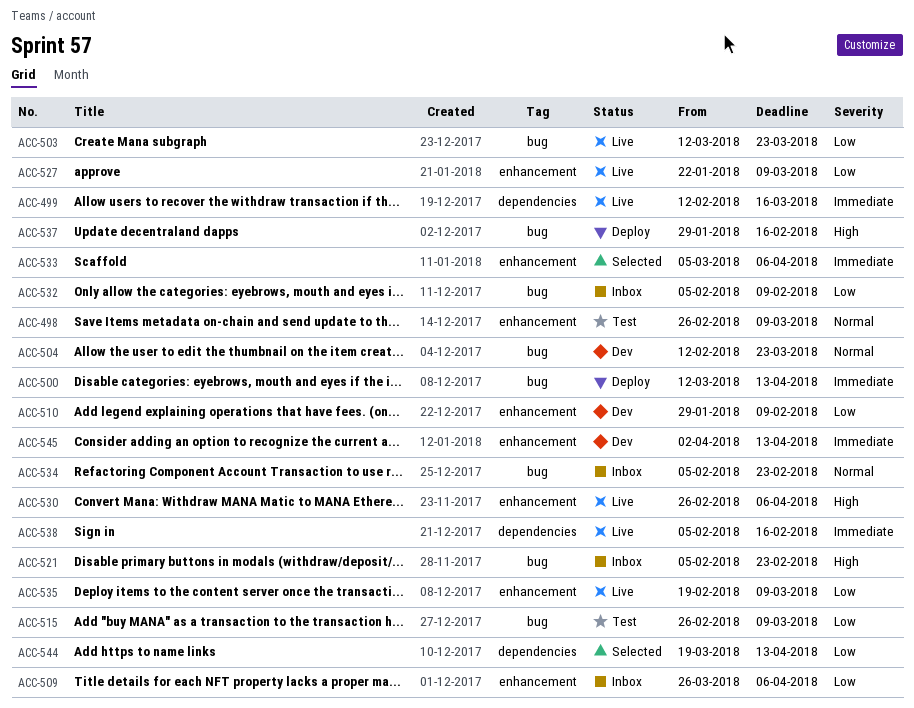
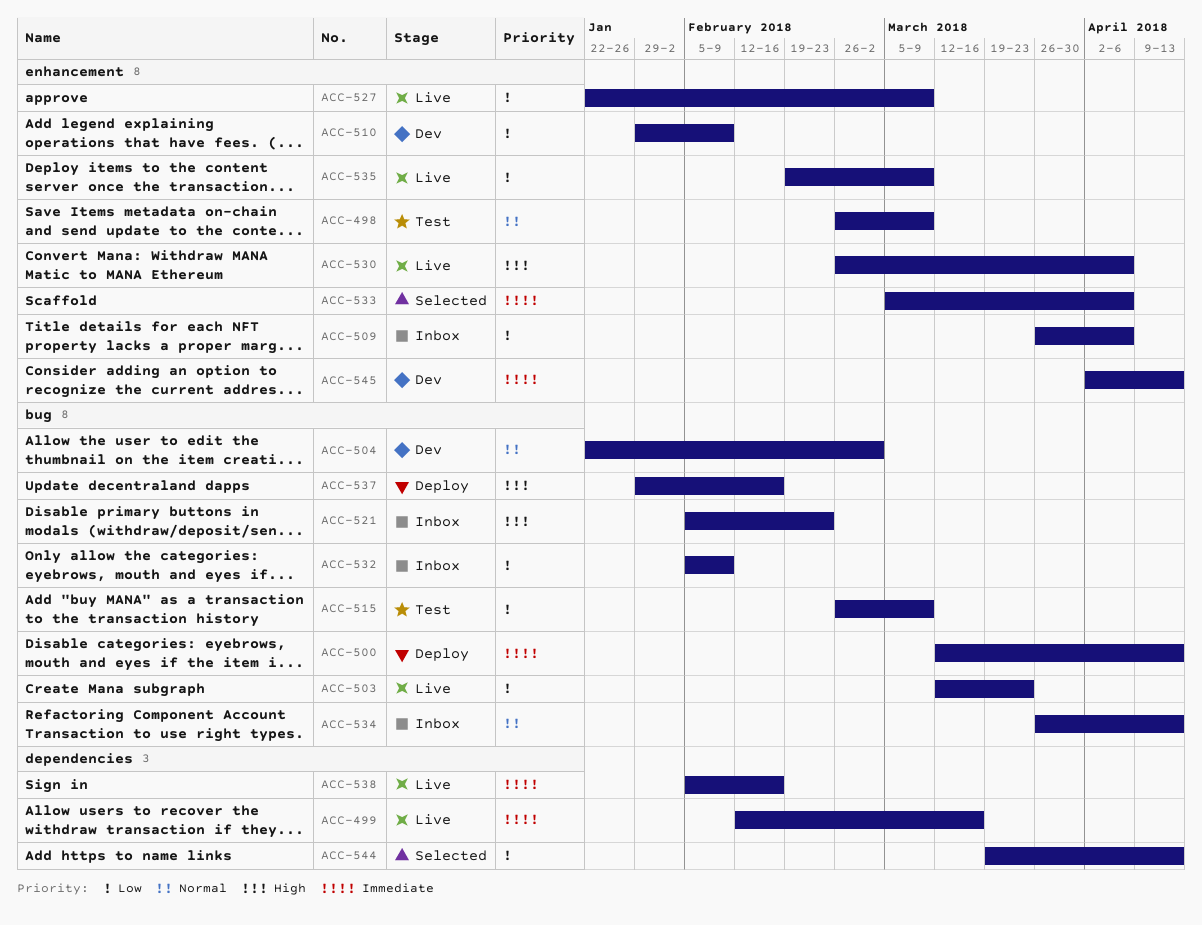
ACC-504, start: Feb 12 -> Jan 22
ACC-504, due: Mar 23 -> Mar 2
ACC-534, start: Feb 5 -> Mar 26
ACC-534, due: Feb 23 -> Apr 13

